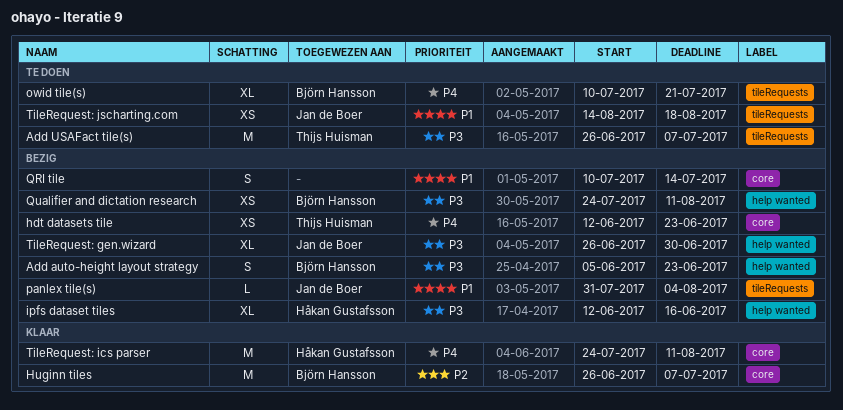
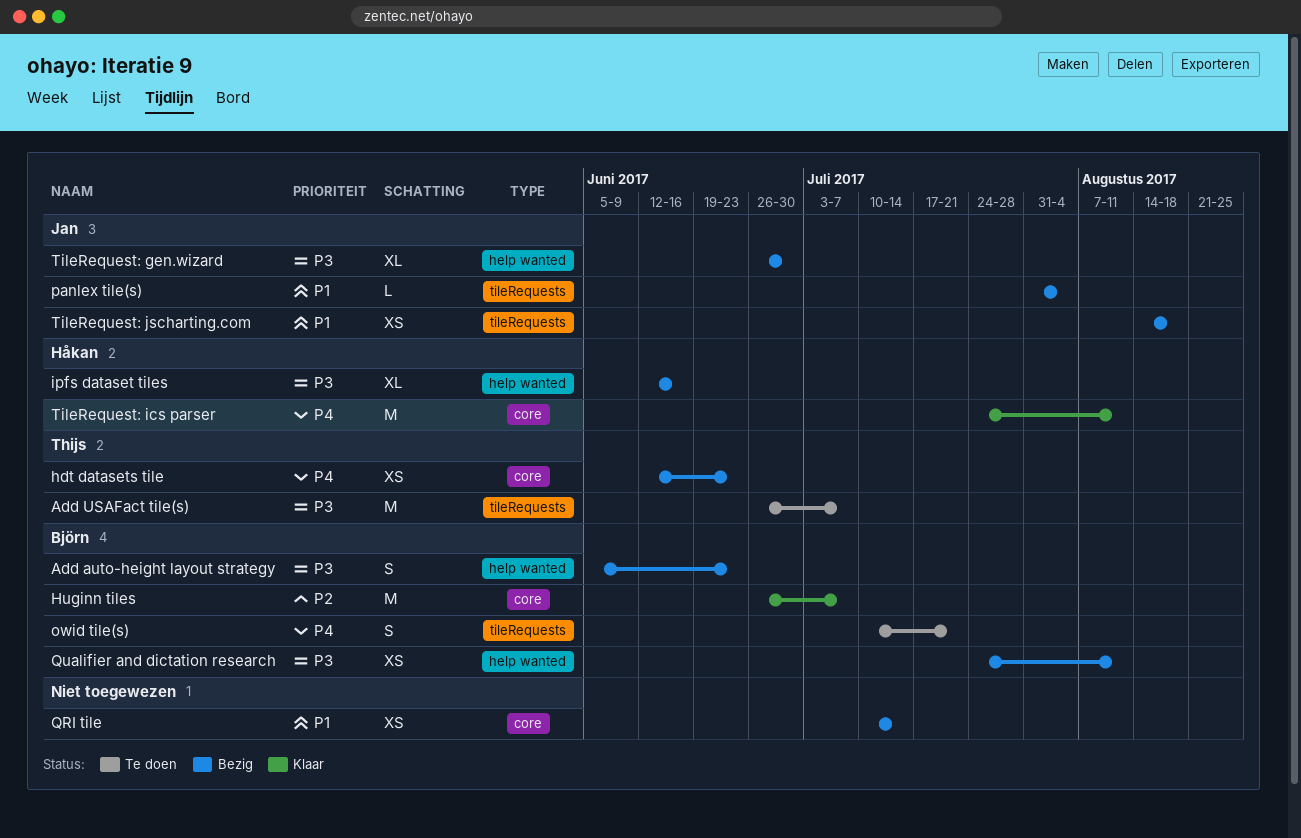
owid tile(s), estimate: XL -> S
QRI tile, estimate: S -> XS
TileRequest: jscharting.com, status: Te doen -> Bezig

